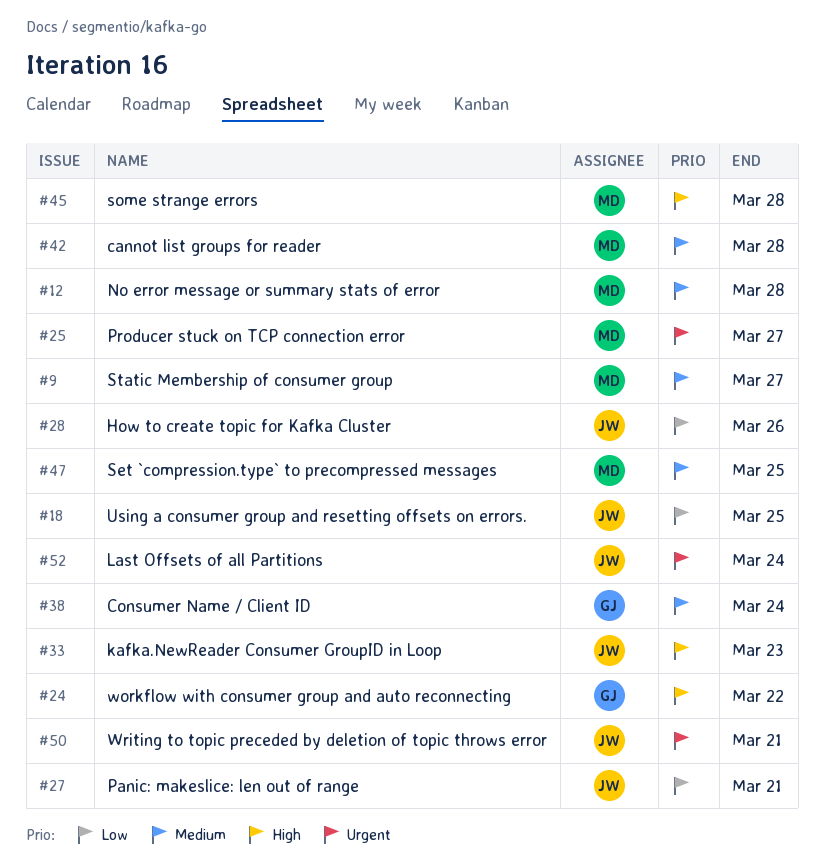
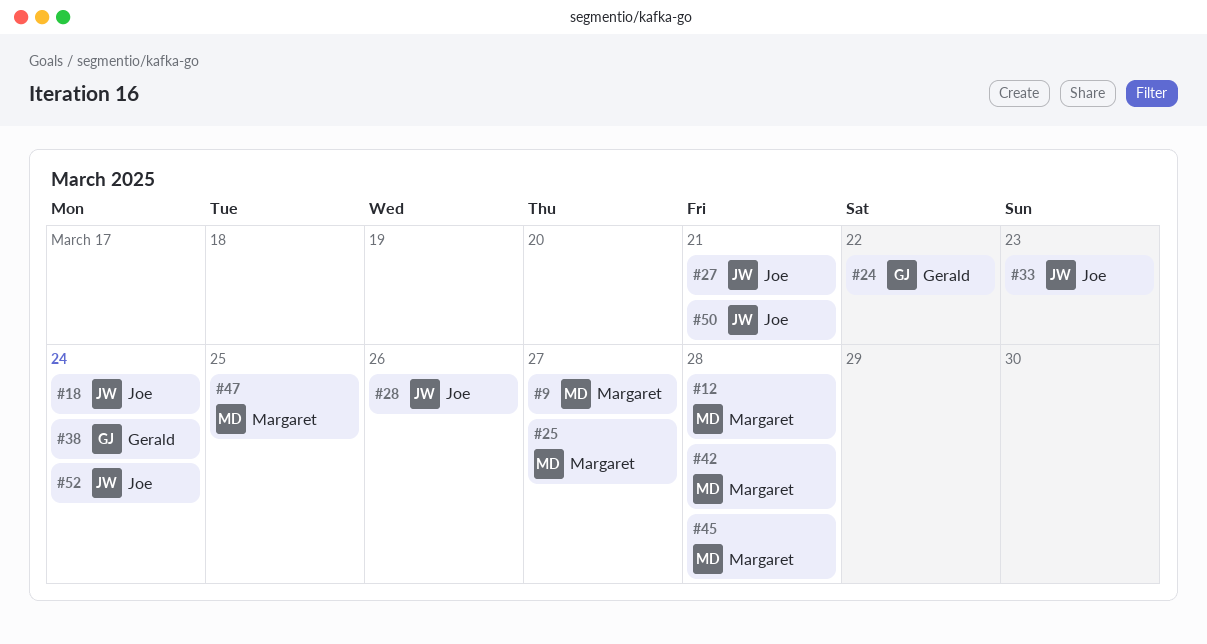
#18, due: Mar 25 -> Mar 24

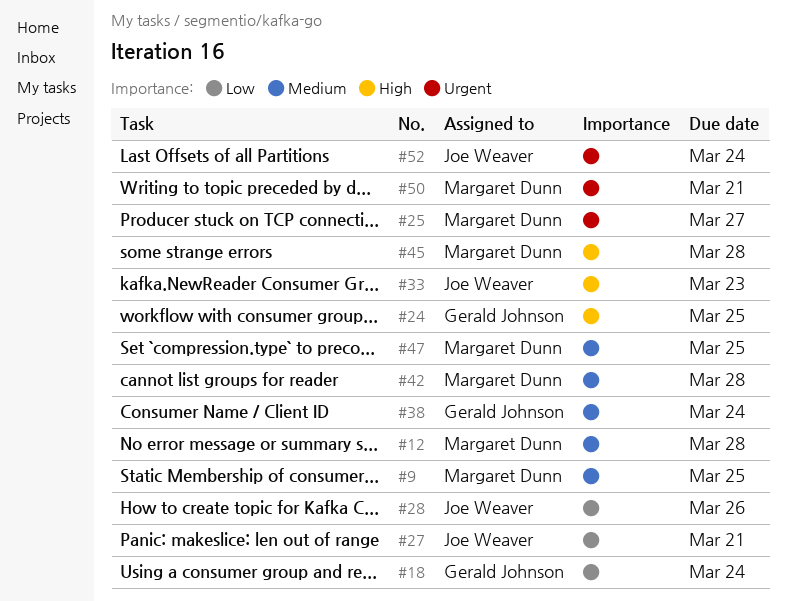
#9, due: Mar 27 -> Mar 25
#18, owner: Joe Weaver -> Gerald Johnson
#24, due: Mar 22 -> Mar 25
#50, owner: Joe Weaver -> Margaret Dunn

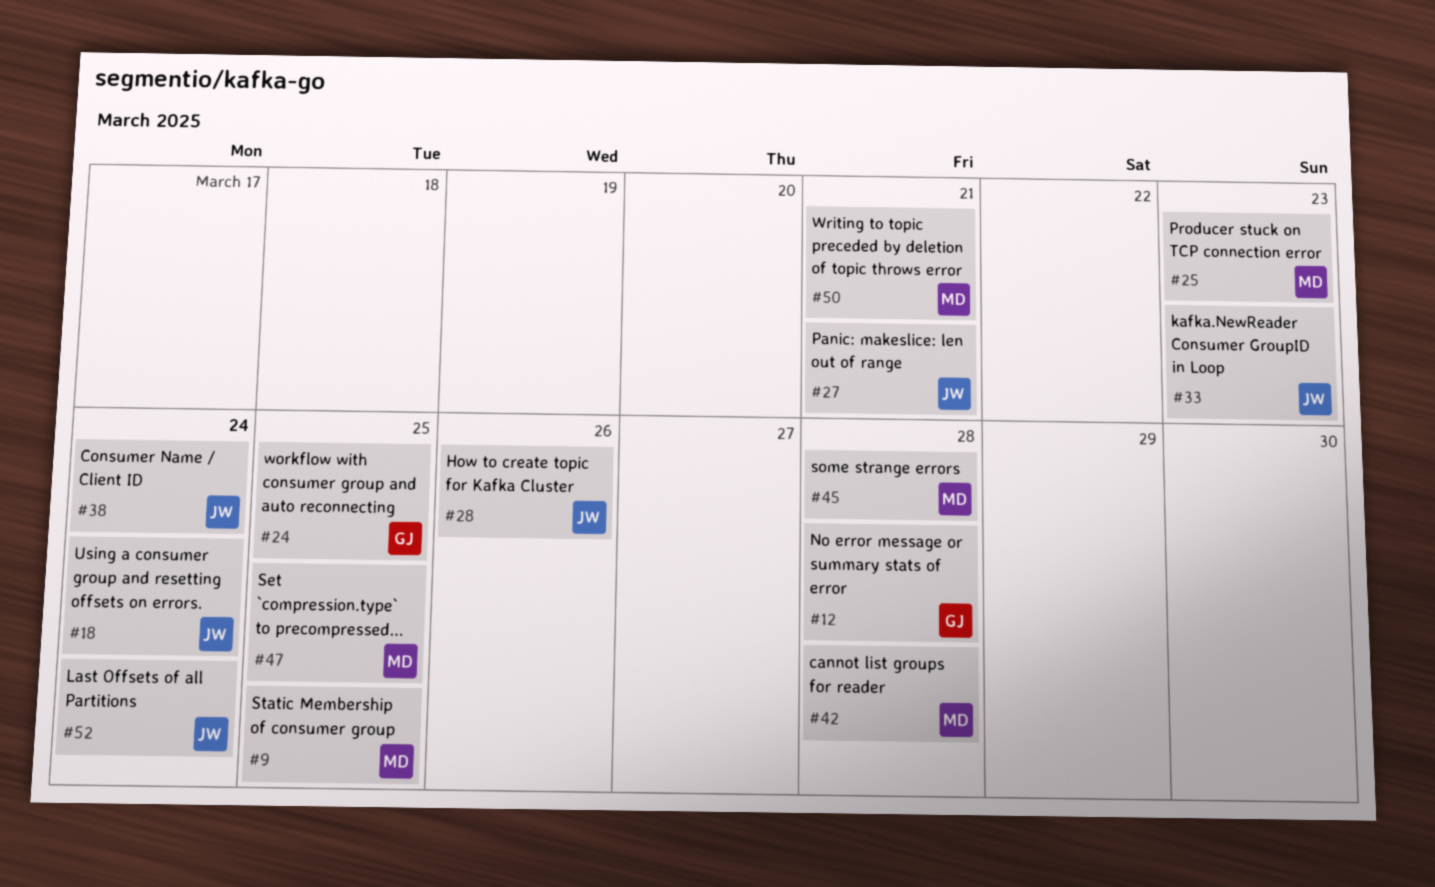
#12, owner: Margaret Dunn -> Gerald Johnson
#18, owner: Gerald Johnson -> Joe Weaver
#25, due: Mar 27 -> Mar 23
#38, owner: Gerald Johnson -> Joe Weaver

